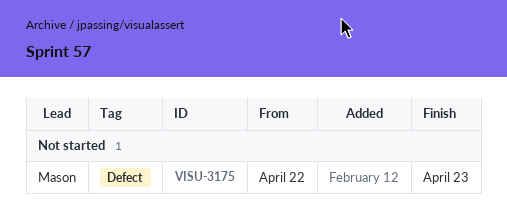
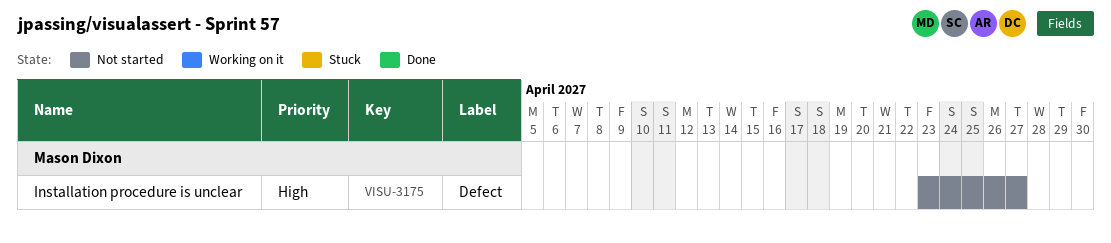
VISU-3175, start: Apr 22 -> Apr 23
VISU-3175, due: Apr 23 -> Apr 27

